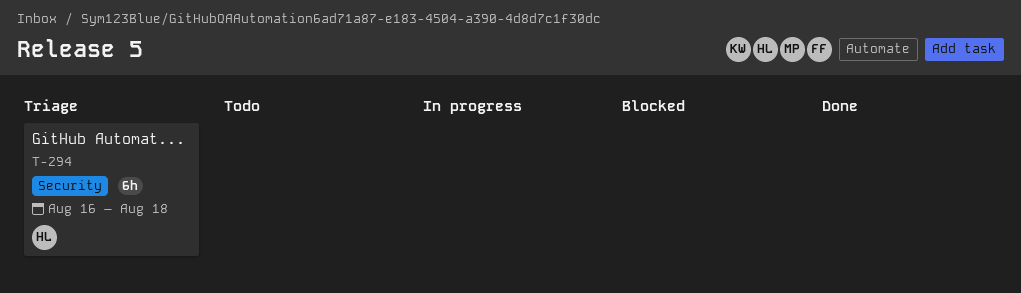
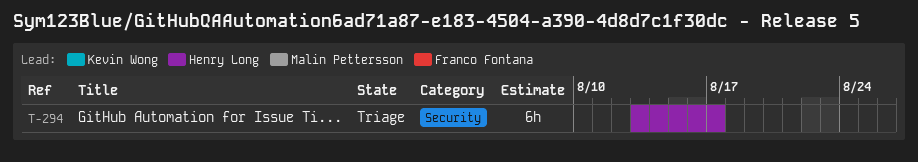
T-294, start: Aug 16 -> Aug 13
T-294, due: Aug 18 -> Aug 17

